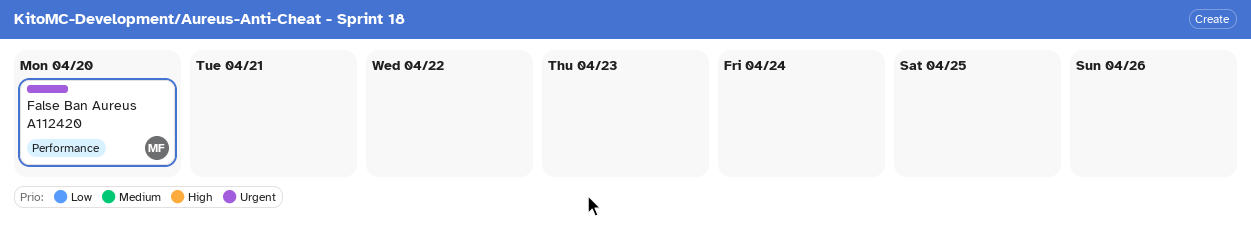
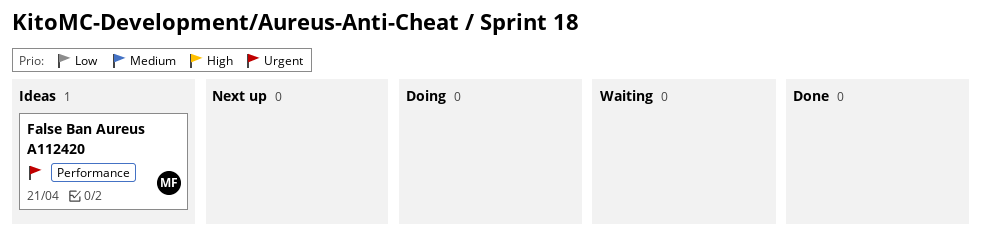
False Ban Aureus A112420, due: Apr 20 -> Apr 21

